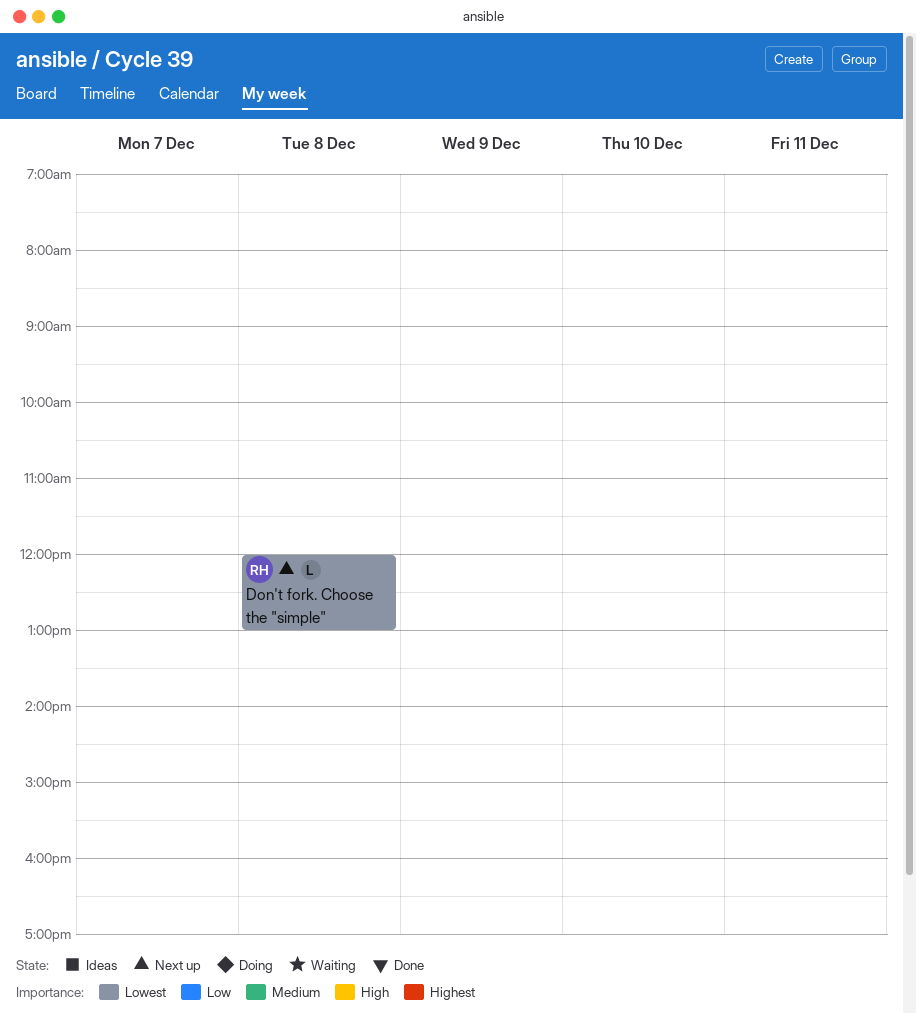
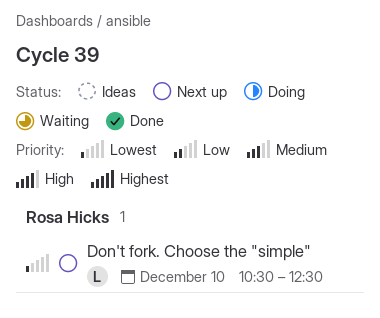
Don't fork. Choose the "simple", day: Dec 8 -> Dec 10
Don't fork. Choose the "simple", begins: 12:00 -> 10:30
Don't fork. Choose the "simple", ends: 13:00 -> 12:30

